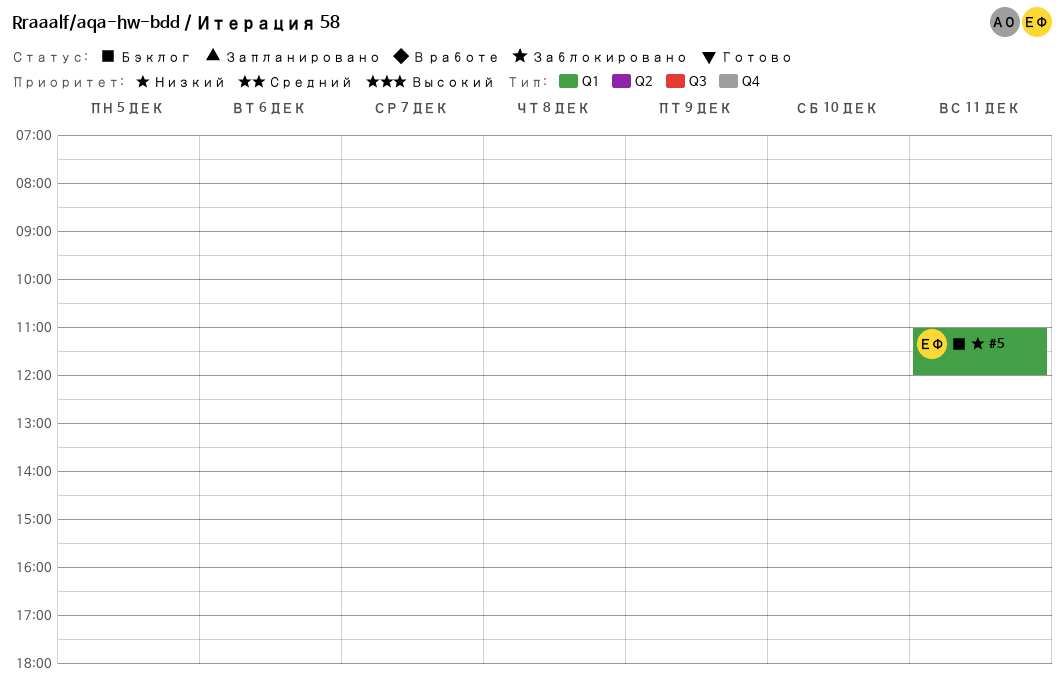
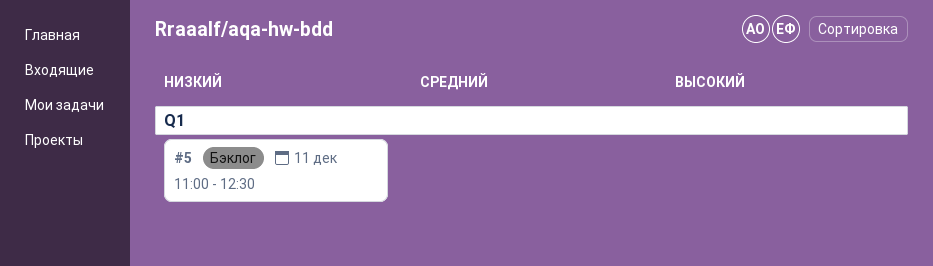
#5, ends: 12:00 -> 12:30

